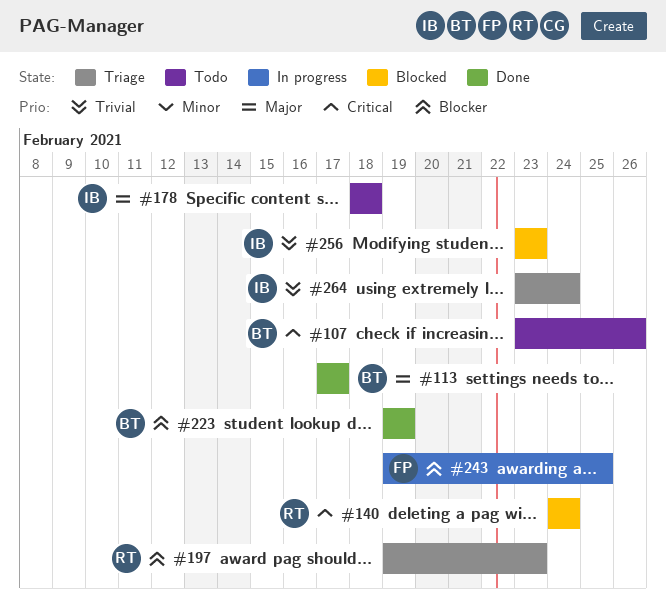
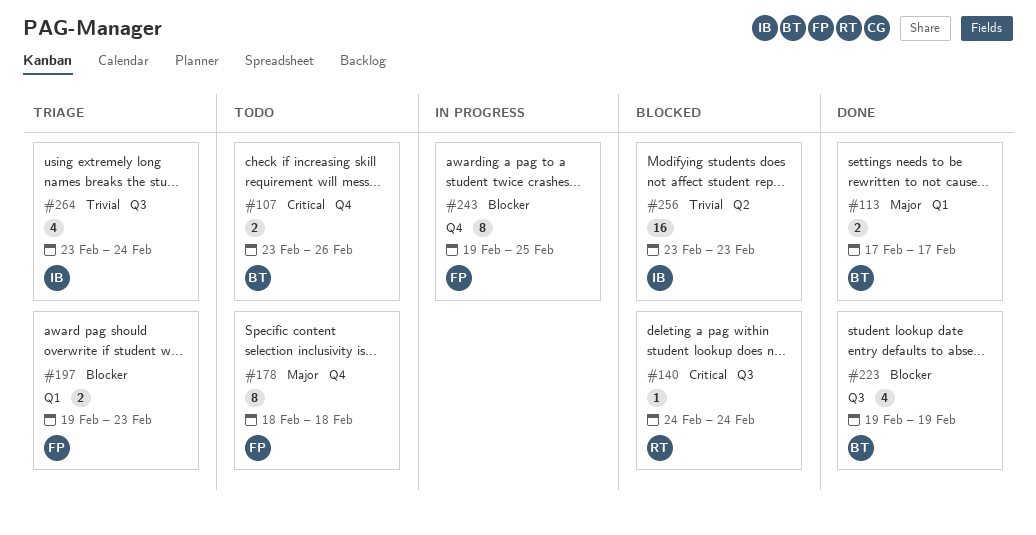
#178, owner: IB -> FP
#197, owner: RT -> FP

